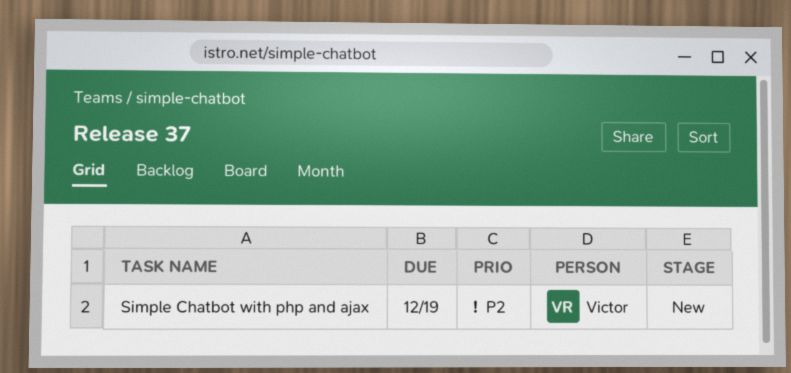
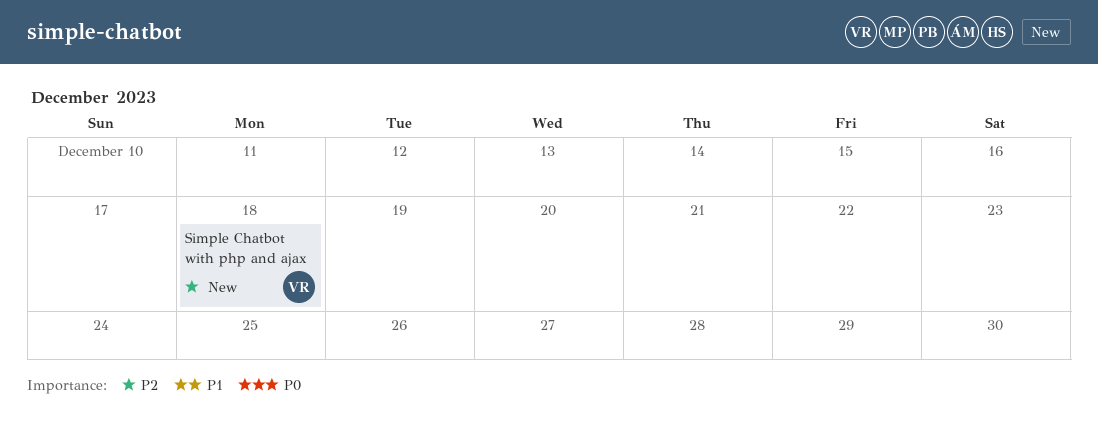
Simple Chatbot with php and ajax, due: Dec 19 -> Dec 18

